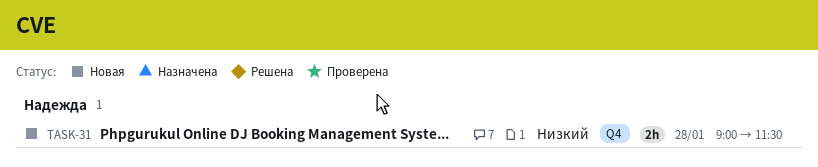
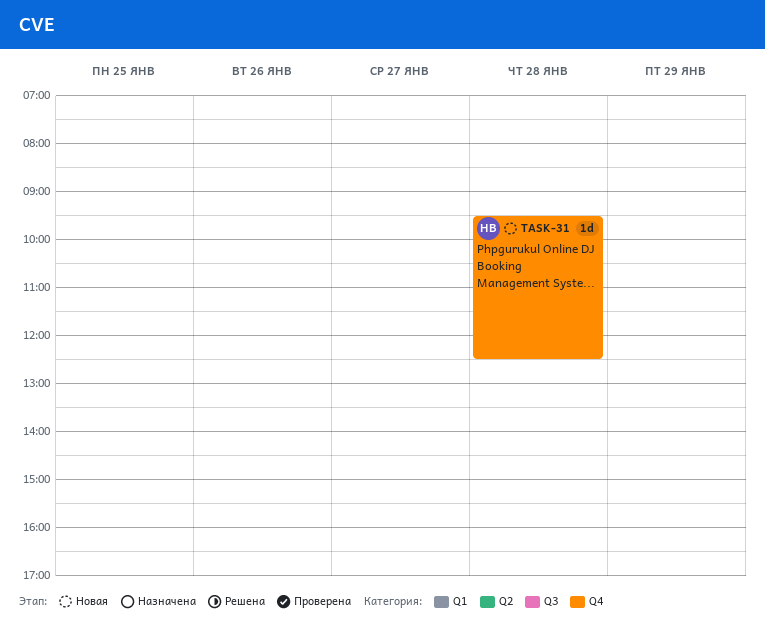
TASK-31, estimate: 2h -> 1d
TASK-31, begins: 09:00 -> 09:30
TASK-31, ends: 11:30 -> 12:30

